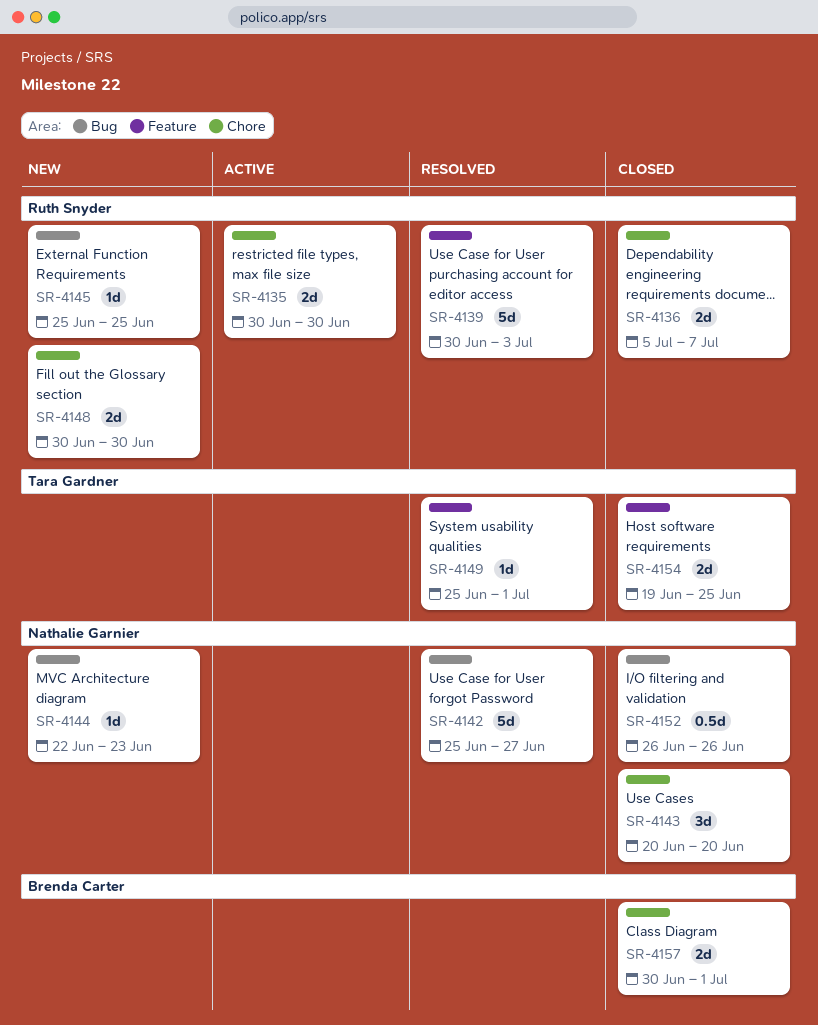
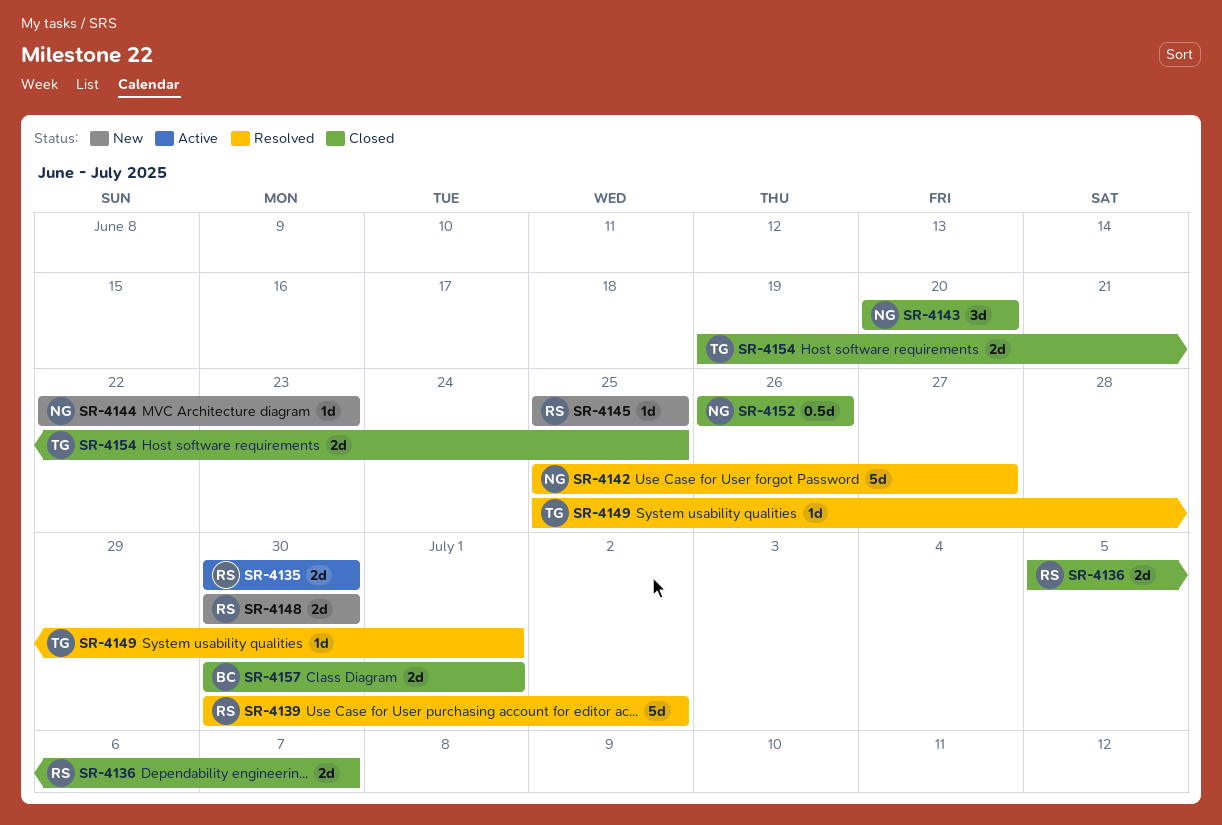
SR-4139, due: Jul 3 -> Jul 2

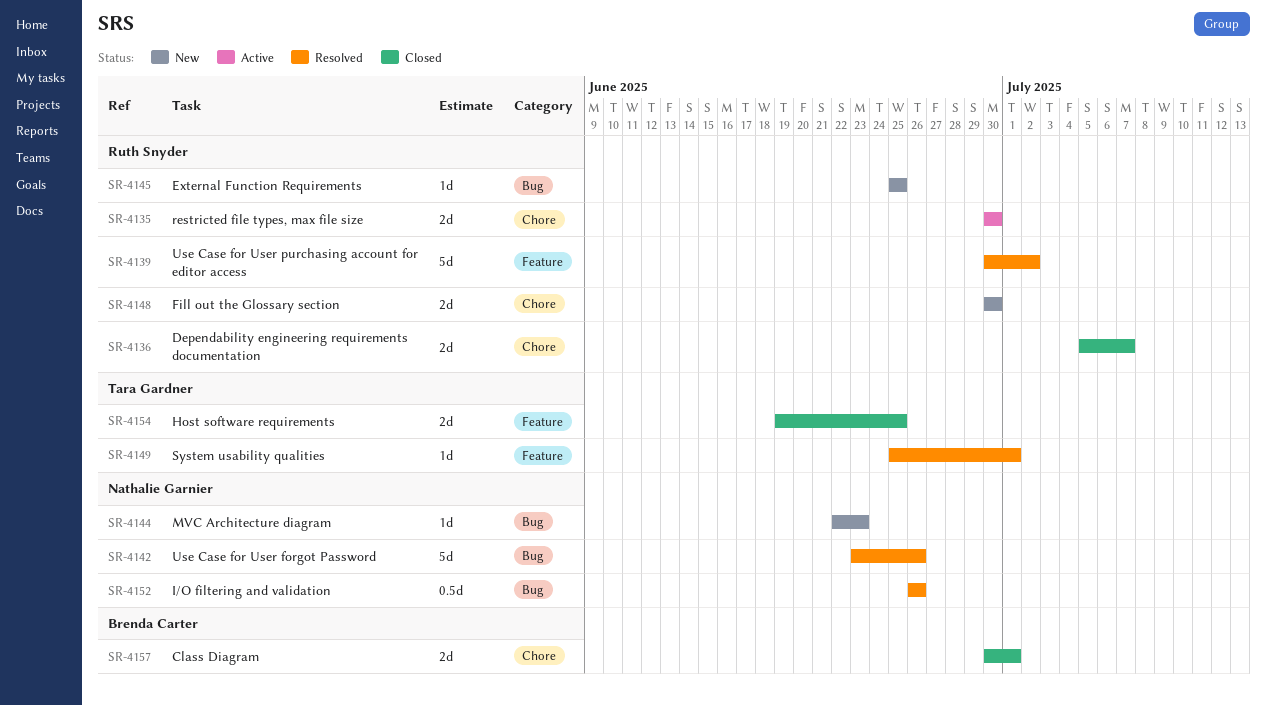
SR-4142, start: Jun 25 -> Jun 23
SR-4142, due: Jun 27 -> Jun 26
SR-4143: present -> none
SR-4152, status: Closed -> Resolved

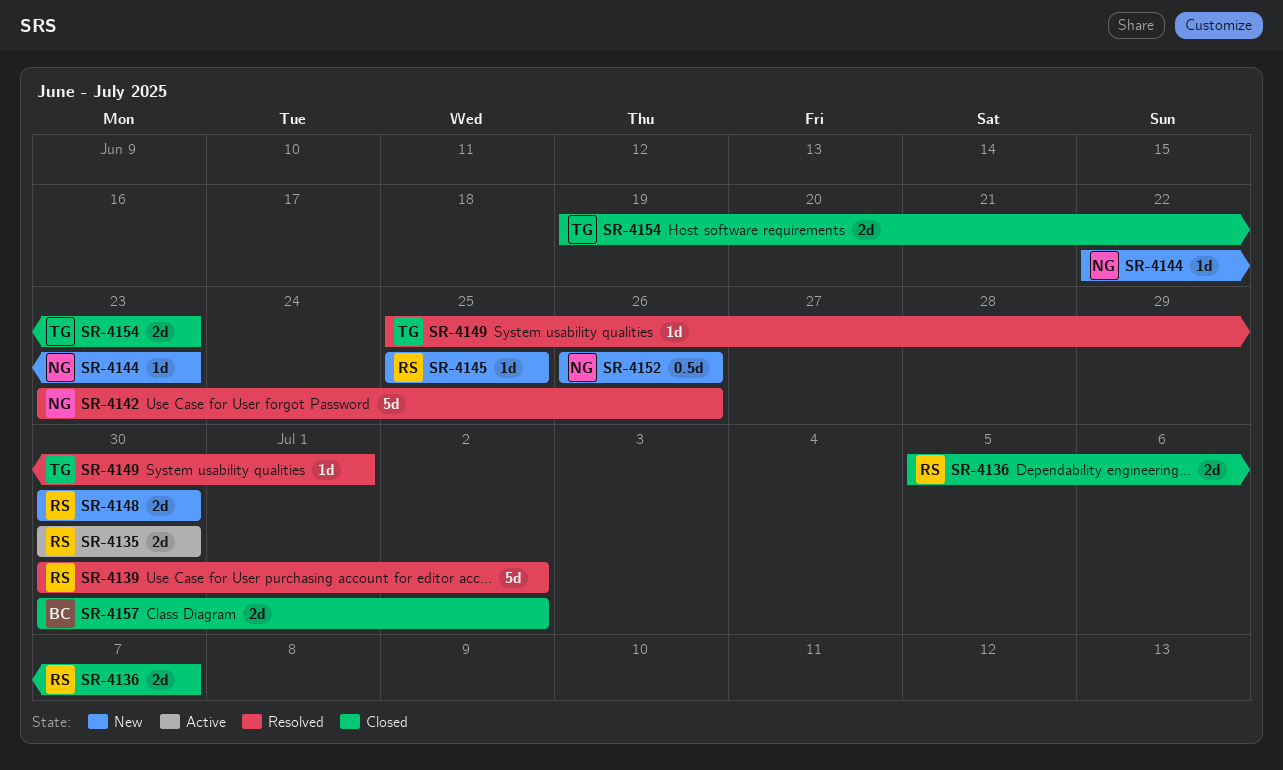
SR-4152, status: Resolved -> New
SR-4154, due: Jun 25 -> Jun 23
SR-4157, due: Jul 1 -> Jul 2

